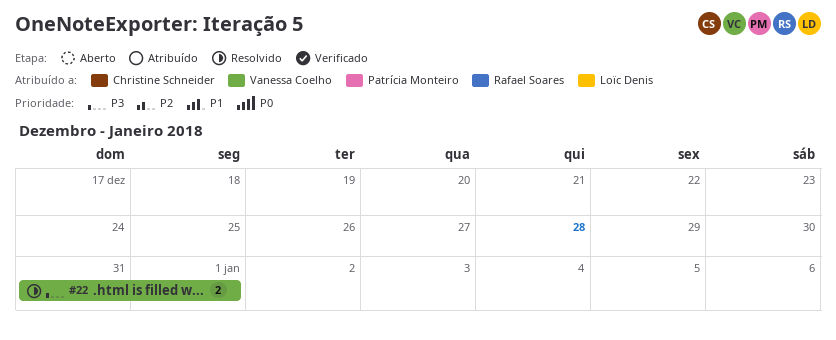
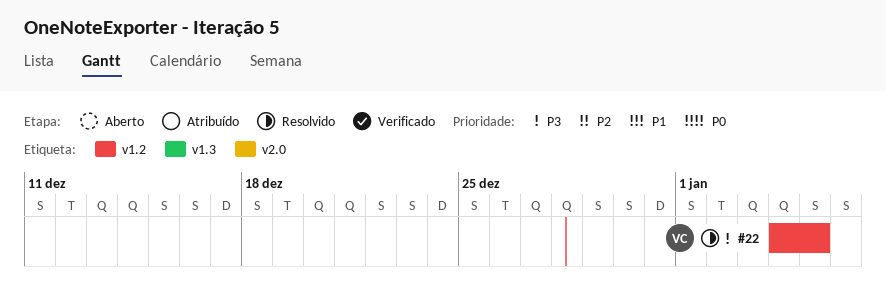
#22, start: Dec 31 -> Jan 4
#22, due: Jan 1 -> Jan 5

